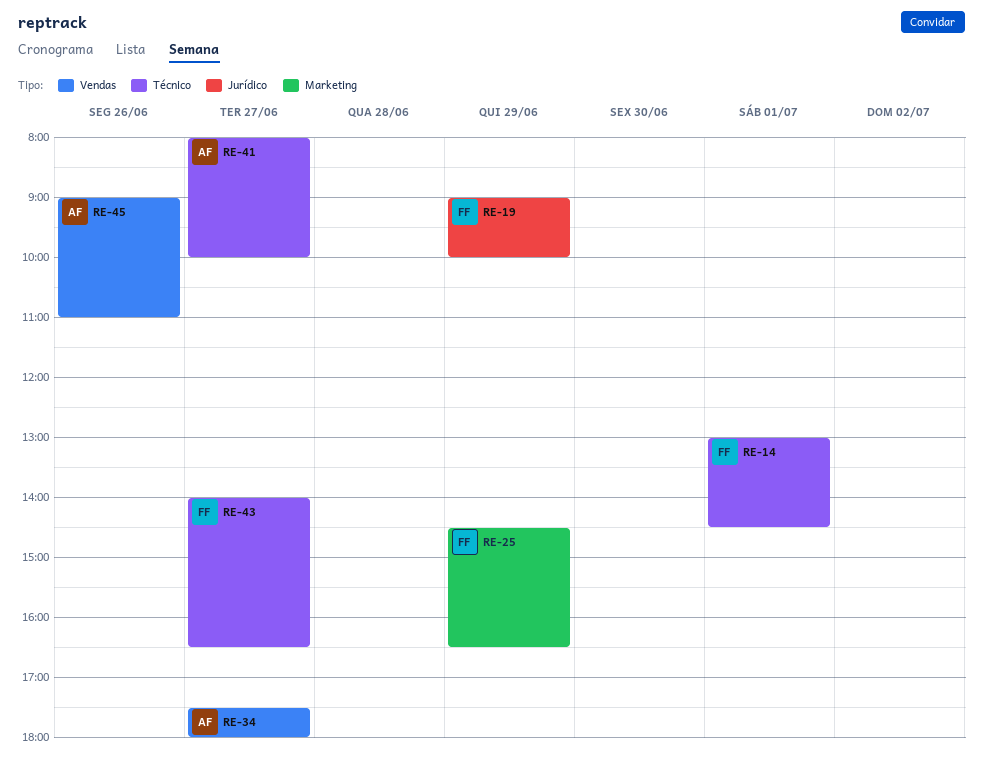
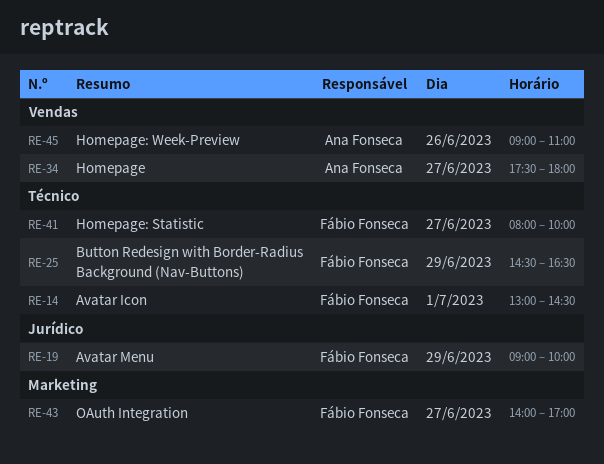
RE-25, label: Marketing -> Técnico
RE-41, owner: Ana Fonseca -> Fábio Fonseca
RE-43, label: Técnico -> Marketing
RE-43, ends: 16:30 -> 17:00

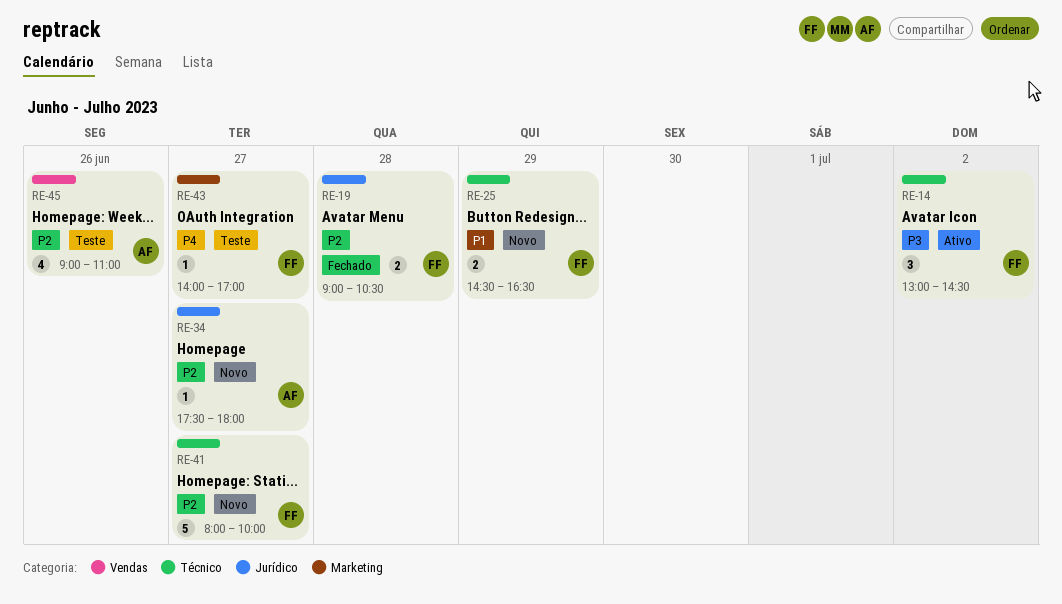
RE-14, day: Jul 1 -> Jul 2
RE-19, day: Jun 29 -> Jun 28
RE-19, ends: 10:00 -> 10:30
RE-34, label: Vendas -> Jurídico

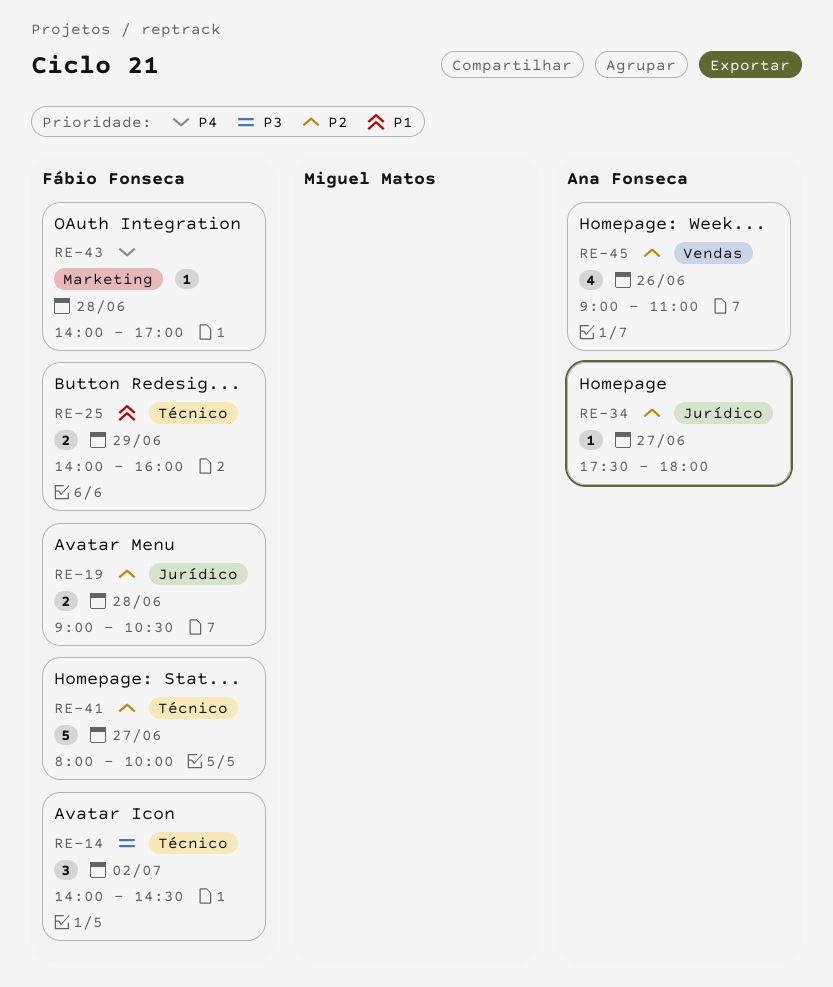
RE-14, begins: 13:00 -> 14:00
RE-25, begins: 14:30 -> 14:00
RE-25, ends: 16:30 -> 16:00
RE-43, day: Jun 27 -> Jun 28

